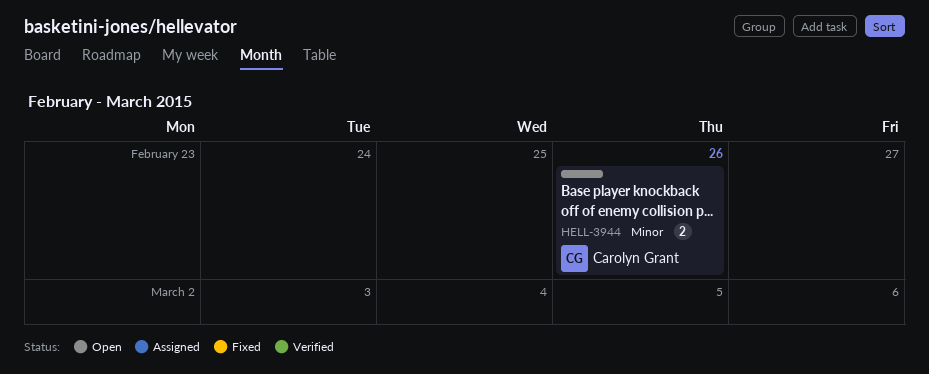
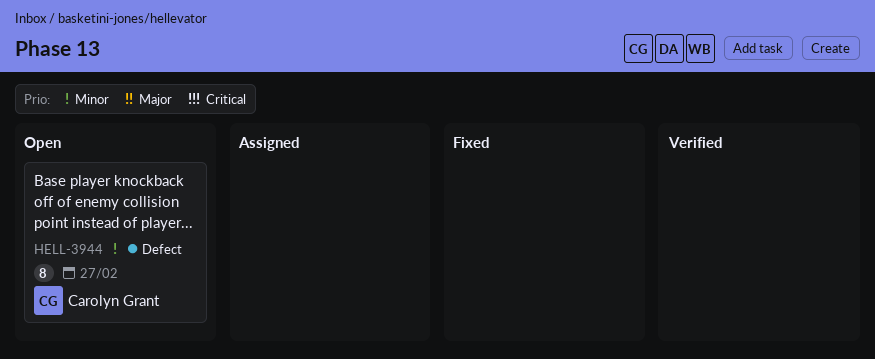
HELL-3944, estimate: 2 -> 8
HELL-3944, due: Feb 26 -> Feb 27

